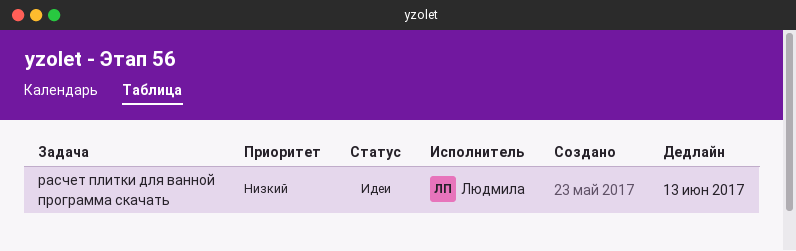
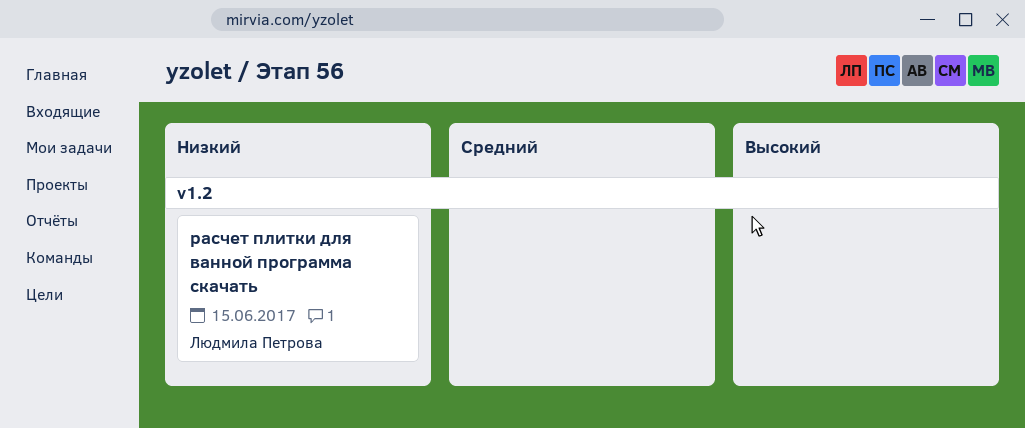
расчет плитки для ванной программа скачать, due: Jun 13 -> Jun 15

